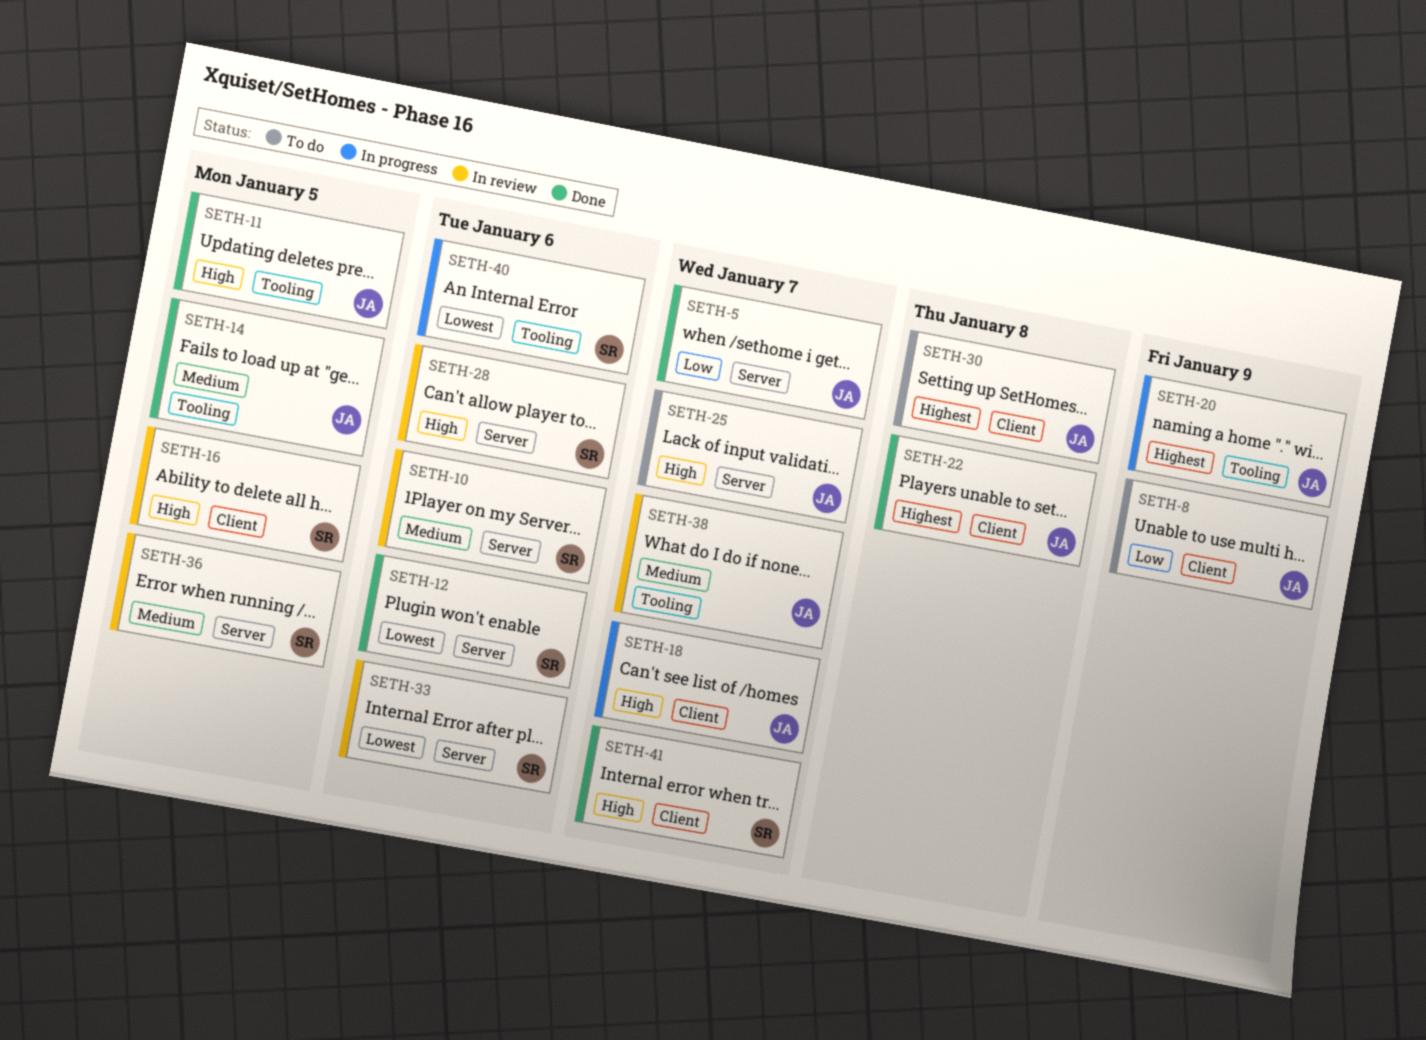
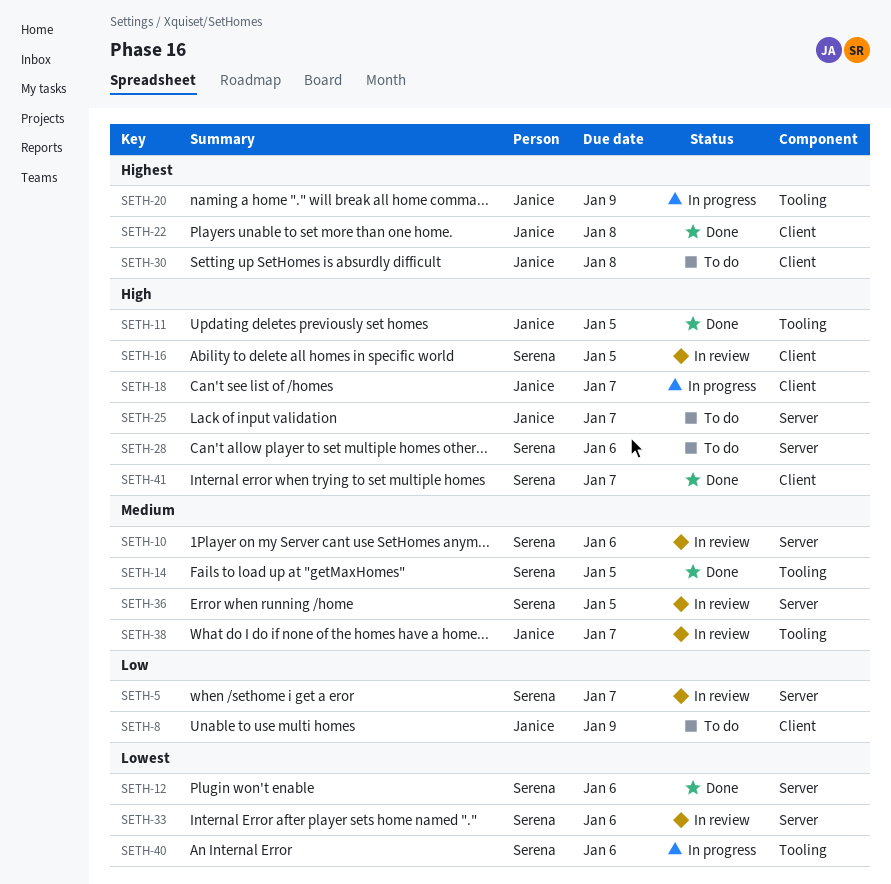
SETH-5, status: Done -> In review
SETH-5, owner: Janice -> Serena
SETH-14, owner: Janice -> Serena
SETH-28, status: In review -> To do

